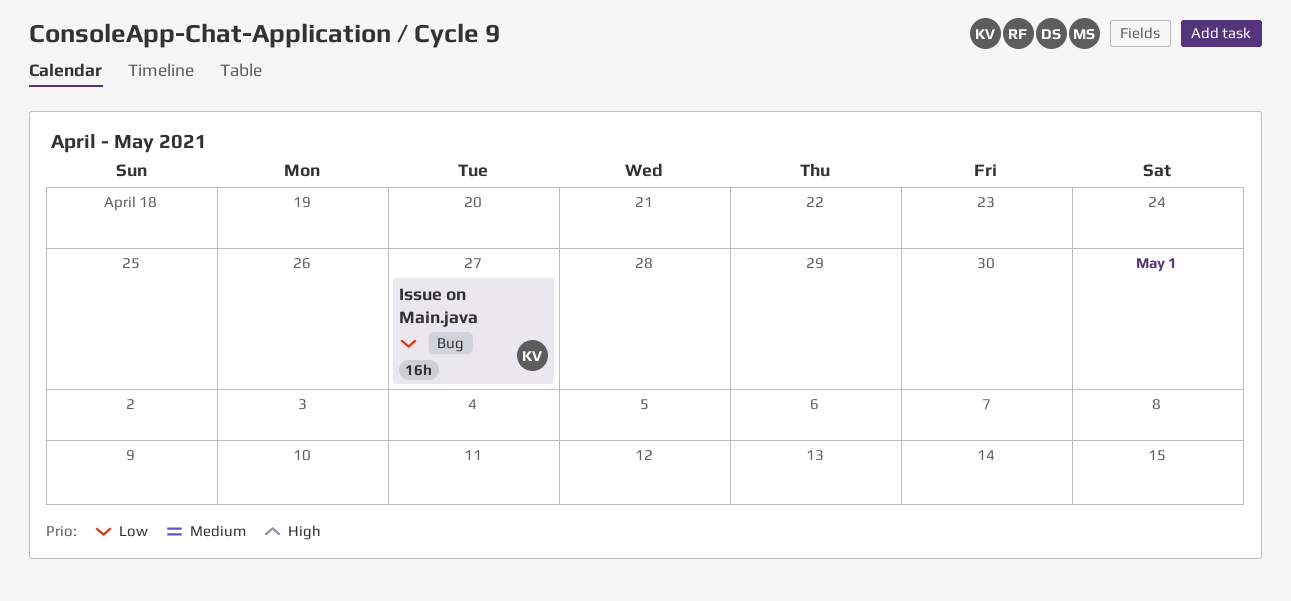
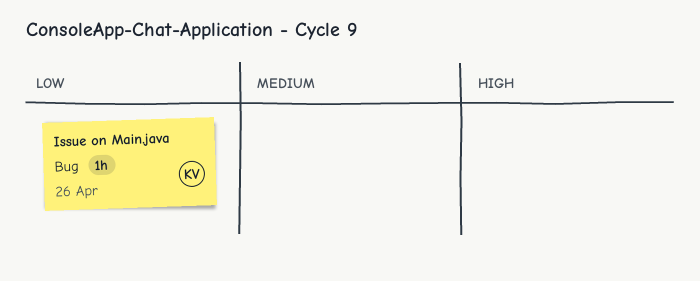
Issue on Main.java, estimate: 16h -> 1h
Issue on Main.java, due: Apr 27 -> Apr 26

